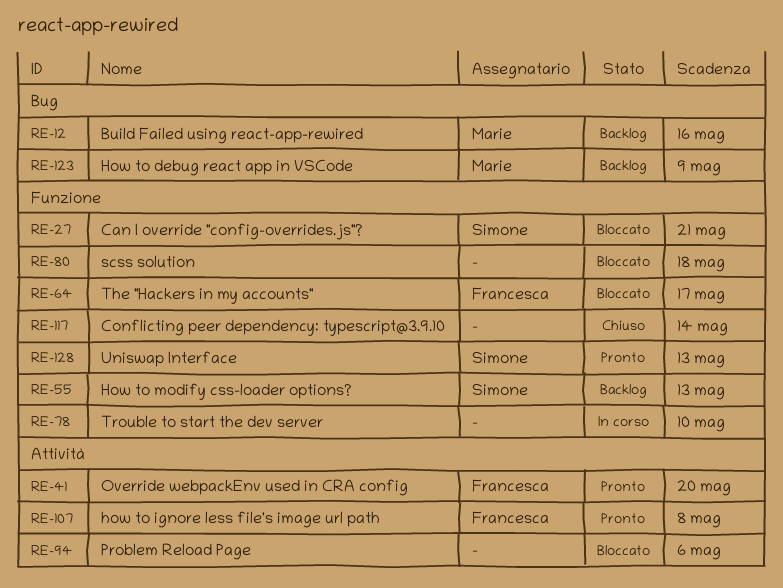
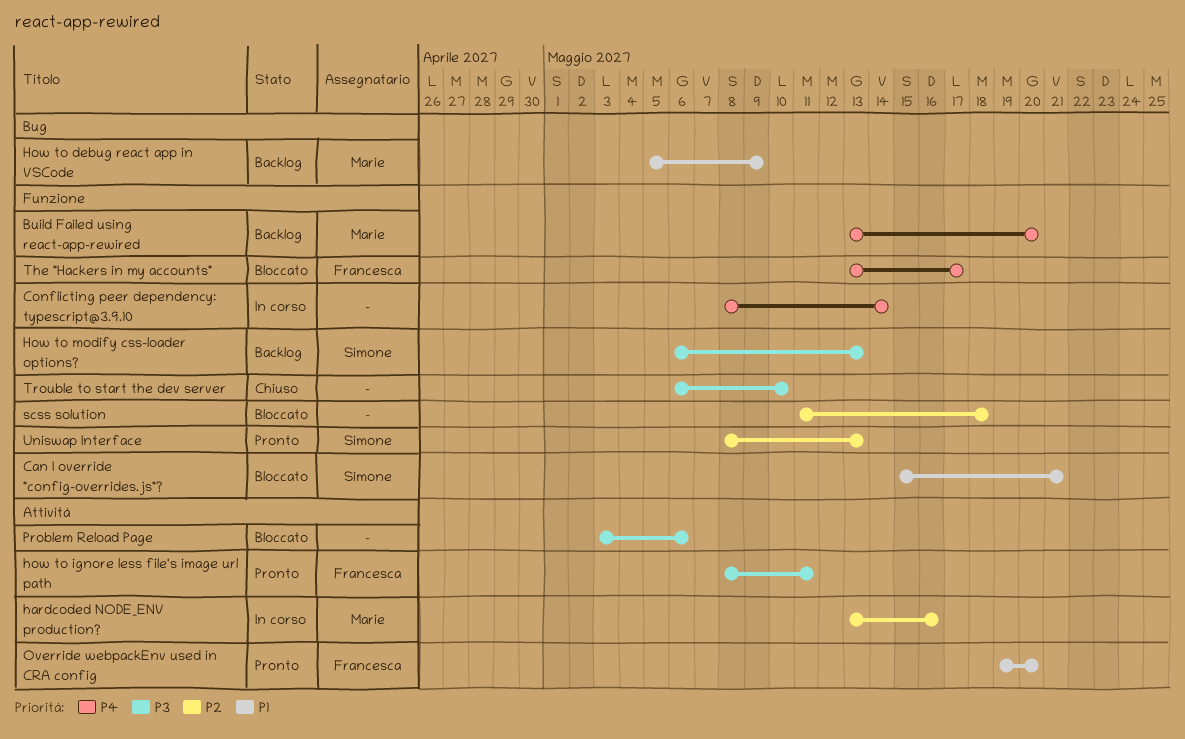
Build Failed using react-app-rewired, label: Bug -> Funzione
Build Failed using react-app-rewired, due: May 16 -> May 20
Conflicting peer dependency: typescript@3.9.10, status: Chiuso -> In corso
hardcoded NODE_ENV production?: none -> present
how to ignore less file's image url path, due: May 8 -> May 11
Trouble to start the dev server, status: In corso -> Chiuso

